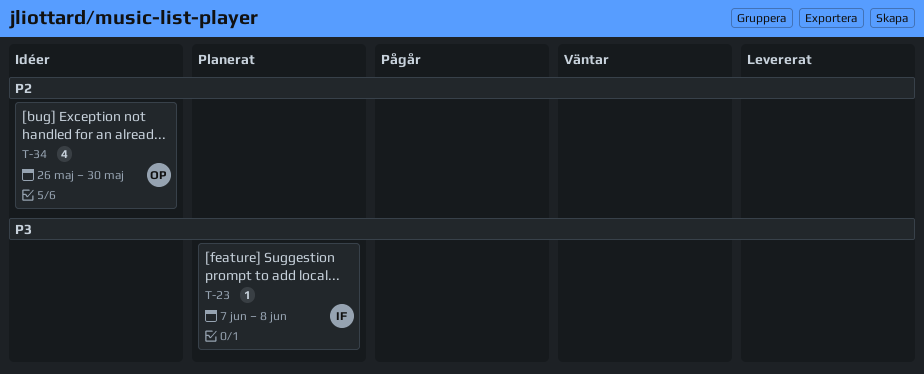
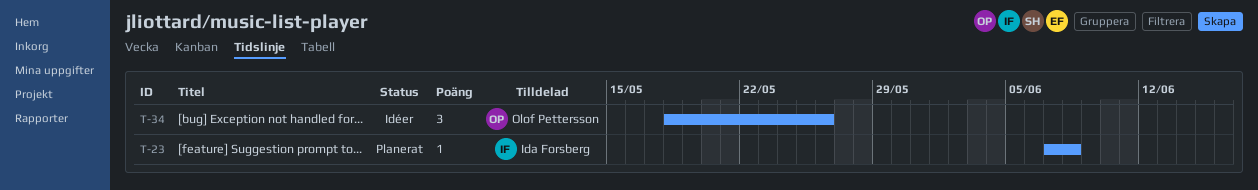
T-34, estimate: 4 -> 3
T-34, start: May 26 -> May 18
T-34, due: May 30 -> May 26

